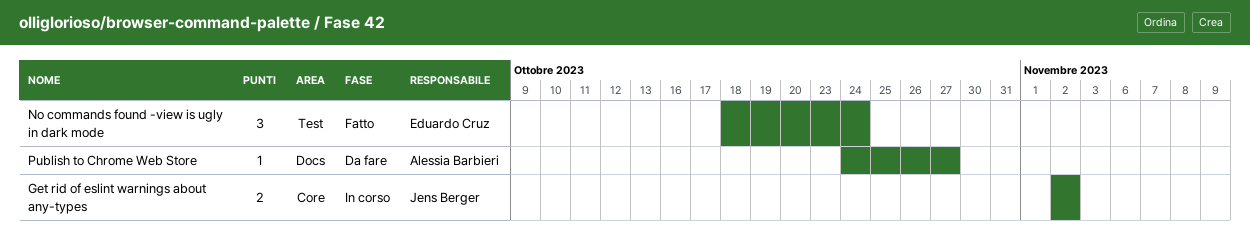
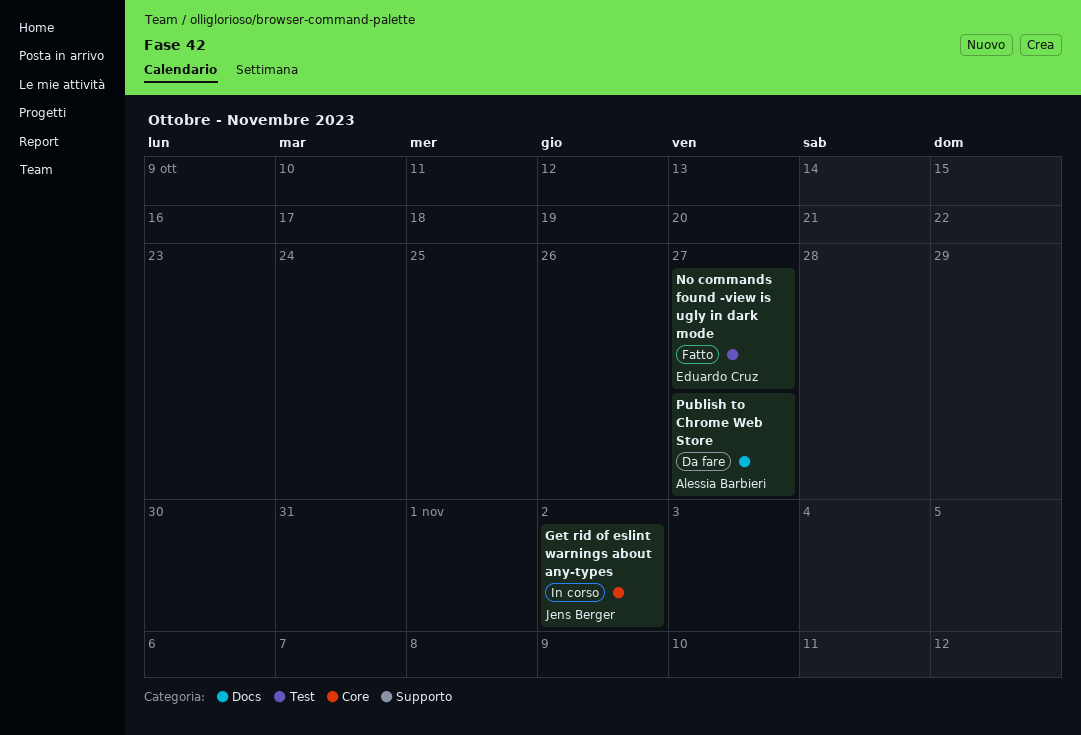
No commands found -view is ugly in dark mode, due: Oct 24 -> Oct 27

